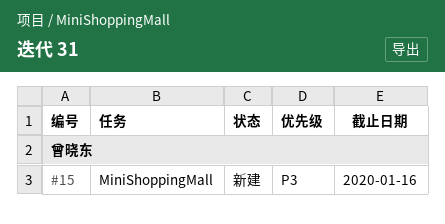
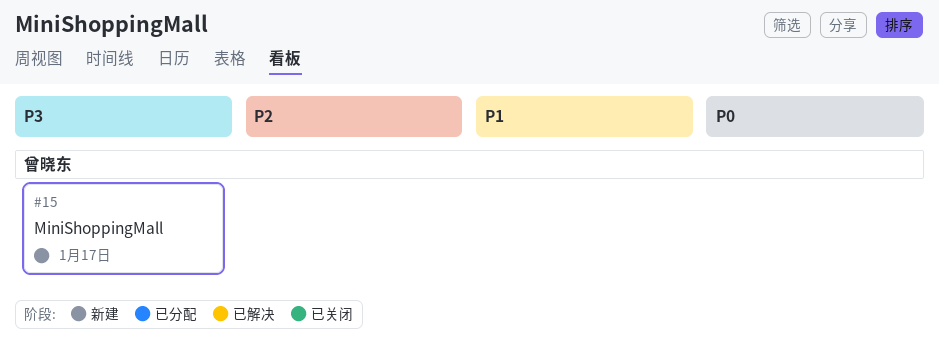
#15, due: Jan 16 -> Jan 17

